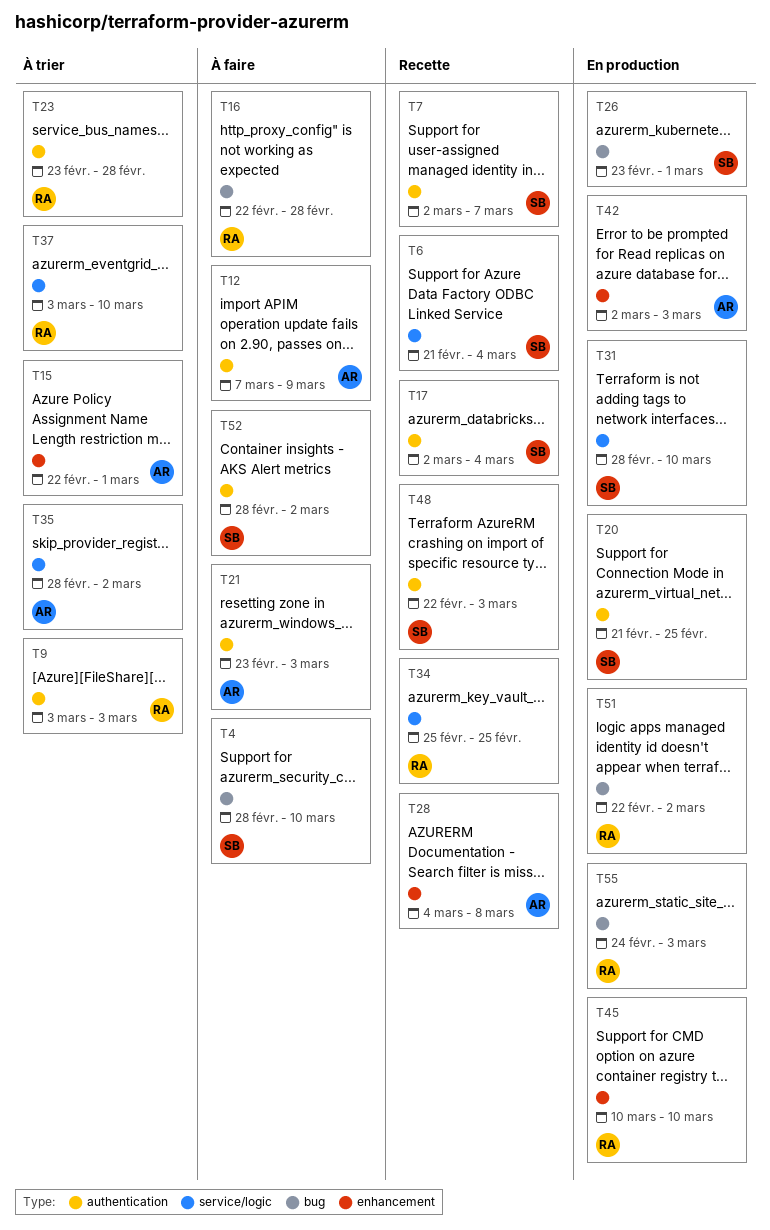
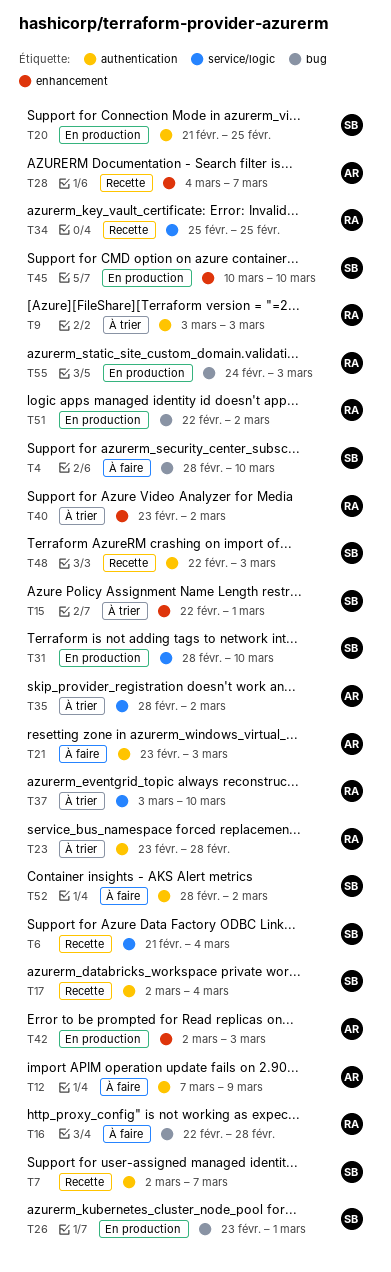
T15, owner: AR -> SB
T28, due: Mar 8 -> Mar 7
T40: none -> present
T45, owner: RA -> SB

